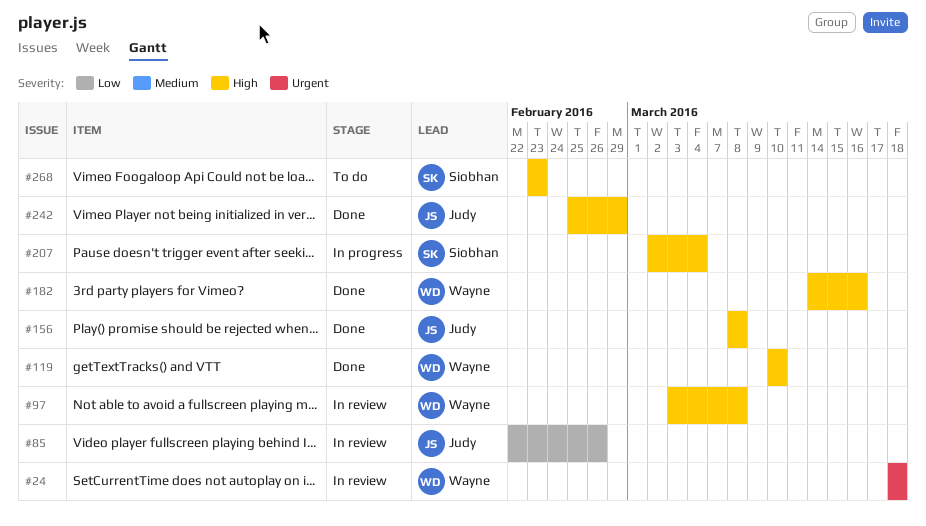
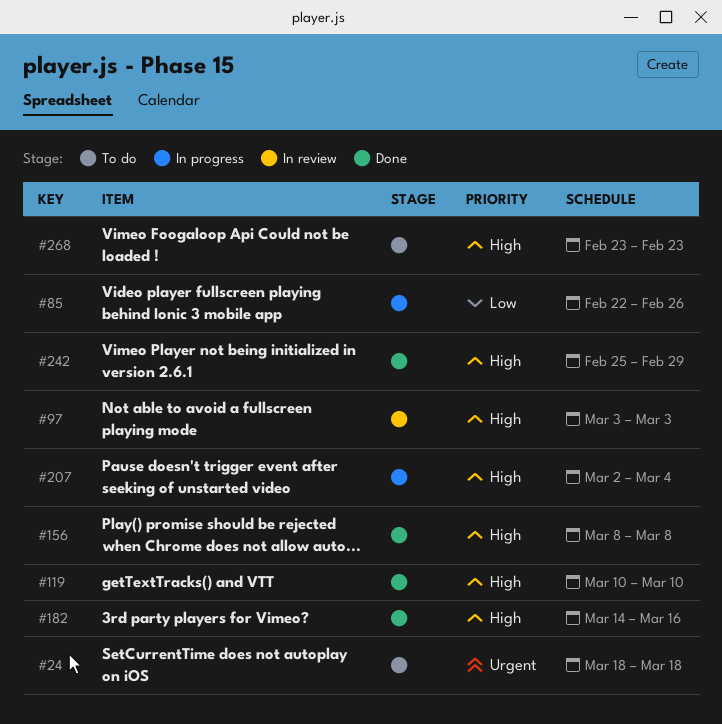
#24, status: In review -> To do
#85, status: In review -> In progress
#97, due: Mar 8 -> Mar 3

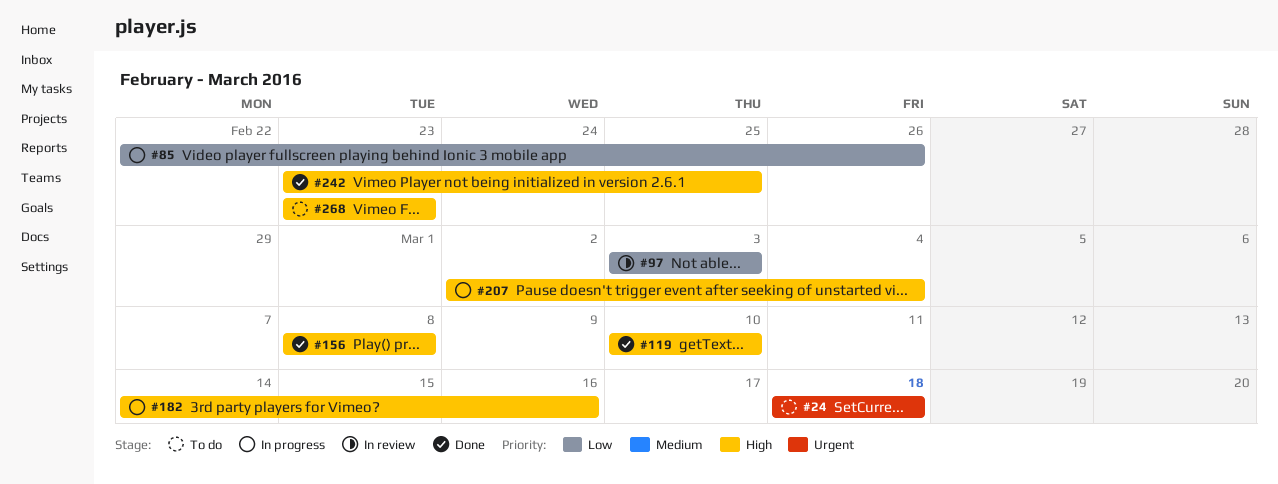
#97, priority: High -> Low
#182, status: Done -> In progress
#242, start: Feb 25 -> Feb 23
#242, due: Feb 29 -> Feb 25

